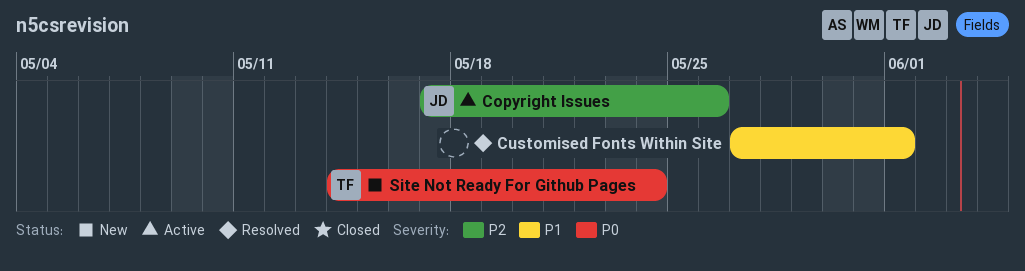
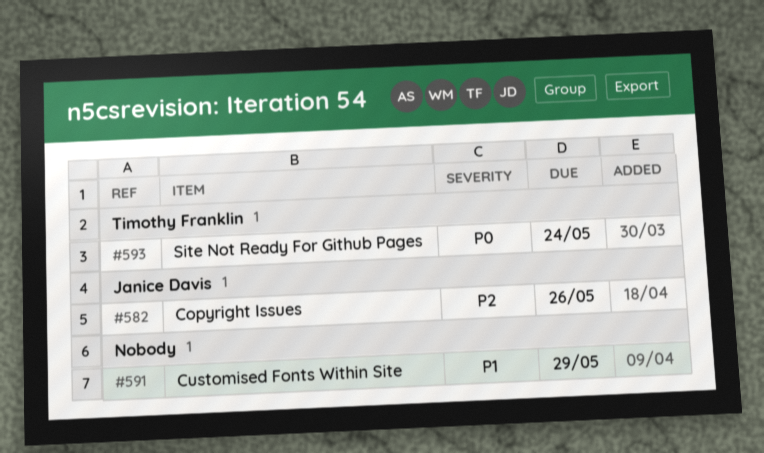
Customised Fonts Within Site, due: Jun 1 -> May 29

